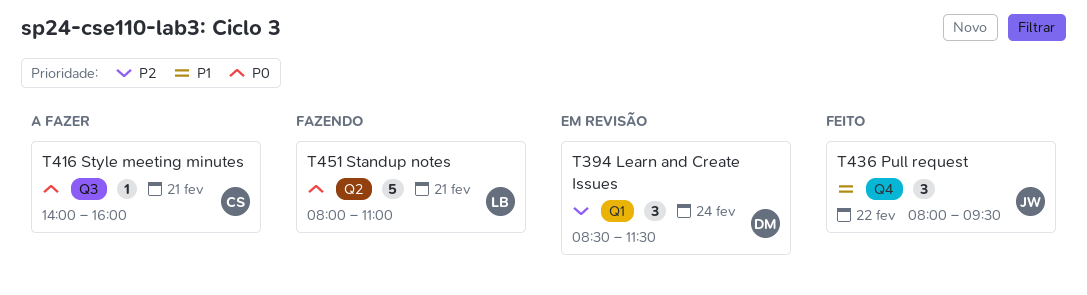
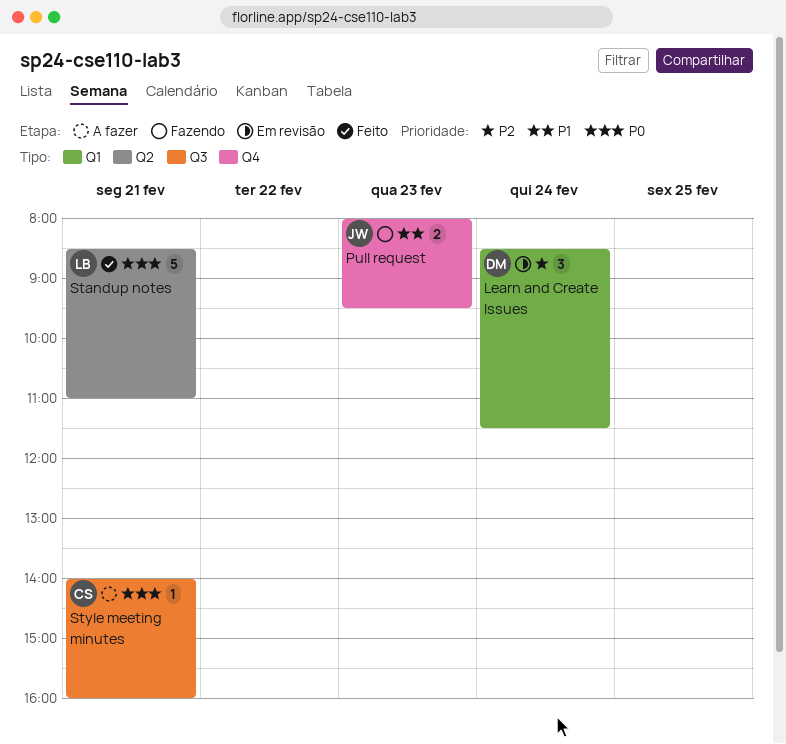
Pull request, status: Feito -> Fazendo
Pull request, estimate: 3 -> 2
Pull request, day: Feb 22 -> Feb 23
Standup notes, status: Fazendo -> Feito
Standup notes, begins: 08:00 -> 08:30

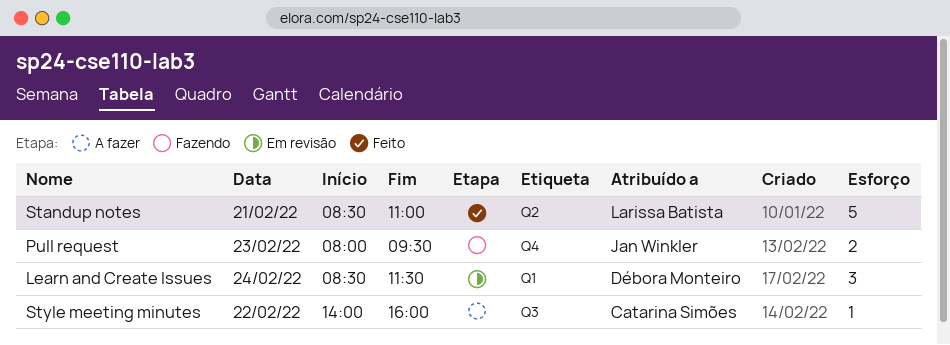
Style meeting minutes, day: Feb 21 -> Feb 22

